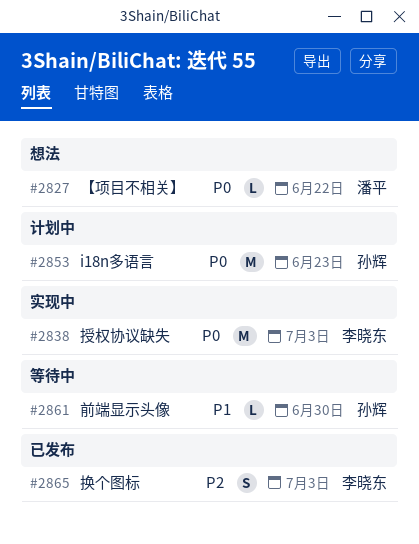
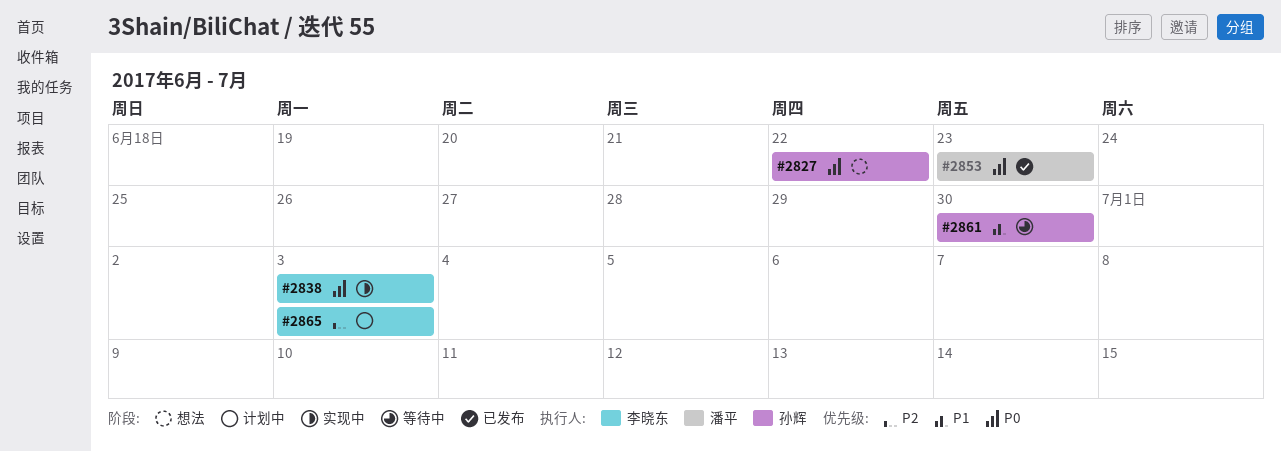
#2827, owner: 潘平 -> 孙辉
#2853, status: 计划中 -> 已发布
#2853, owner: 孙辉 -> 潘平
#2865, status: 已发布 -> 计划中

